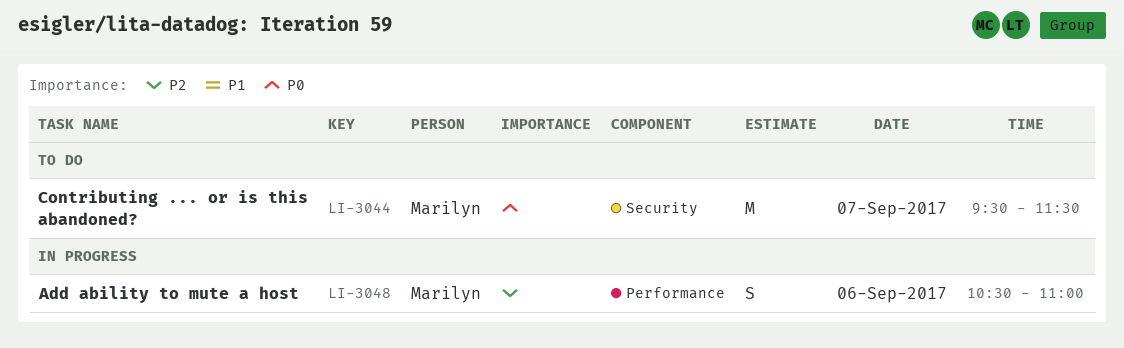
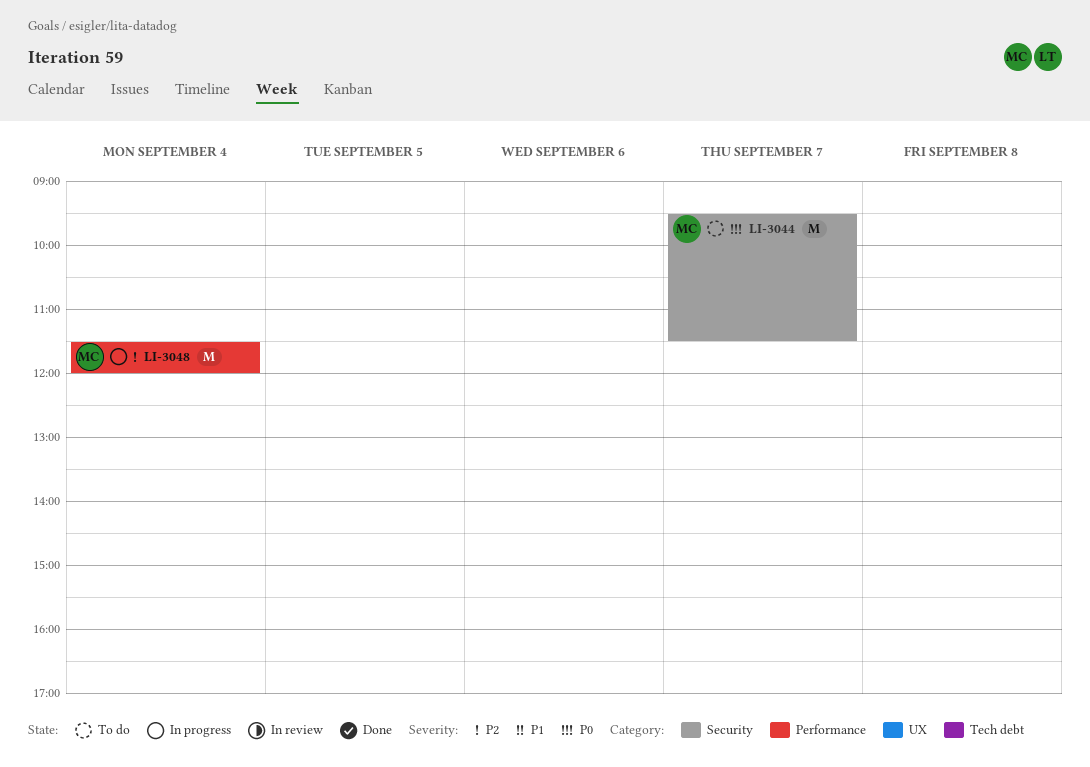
LI-3048, estimate: S -> M
LI-3048, day: Sep 6 -> Sep 4
LI-3048, begins: 10:30 -> 11:30
LI-3048, ends: 11:00 -> 12:00

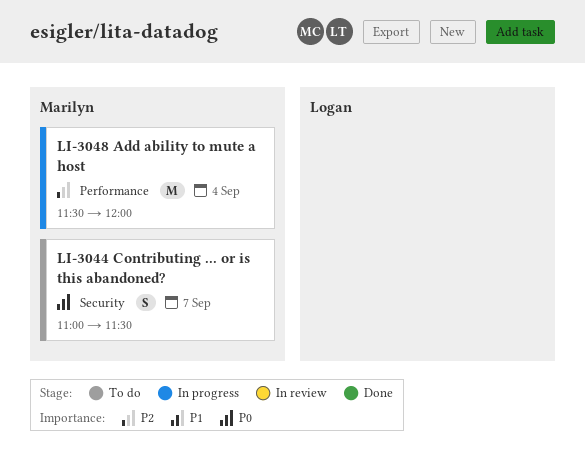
LI-3044, estimate: M -> S
LI-3044, begins: 09:30 -> 11:00

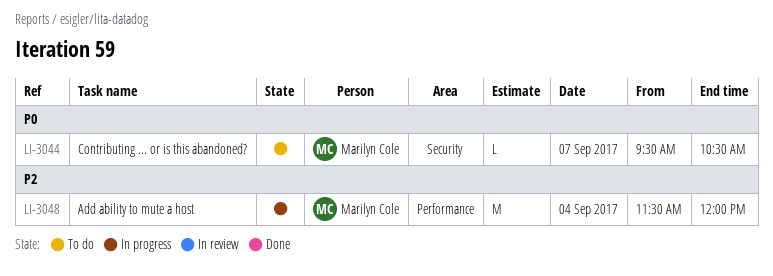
LI-3044, estimate: S -> L
LI-3044, begins: 11:00 -> 09:30
LI-3044, ends: 11:30 -> 10:30

